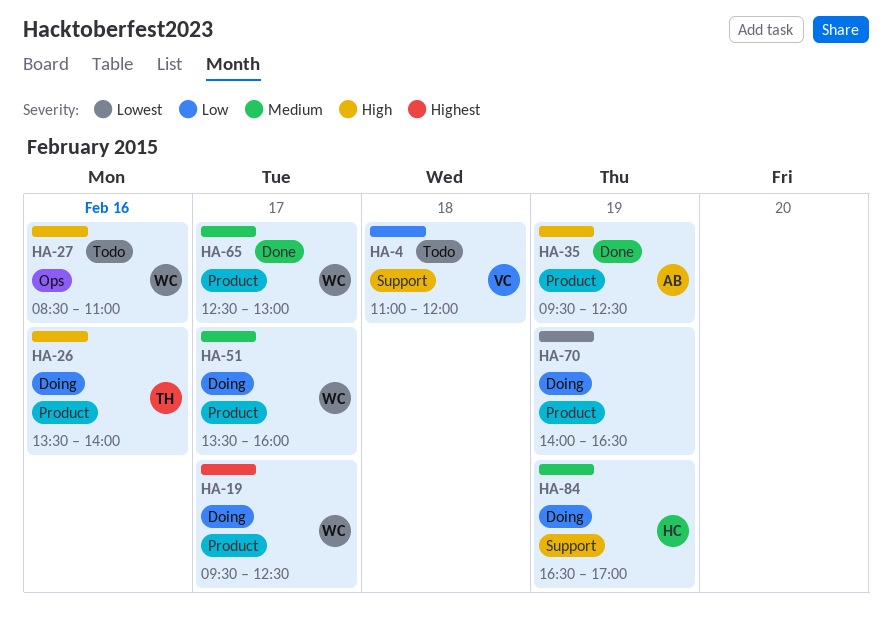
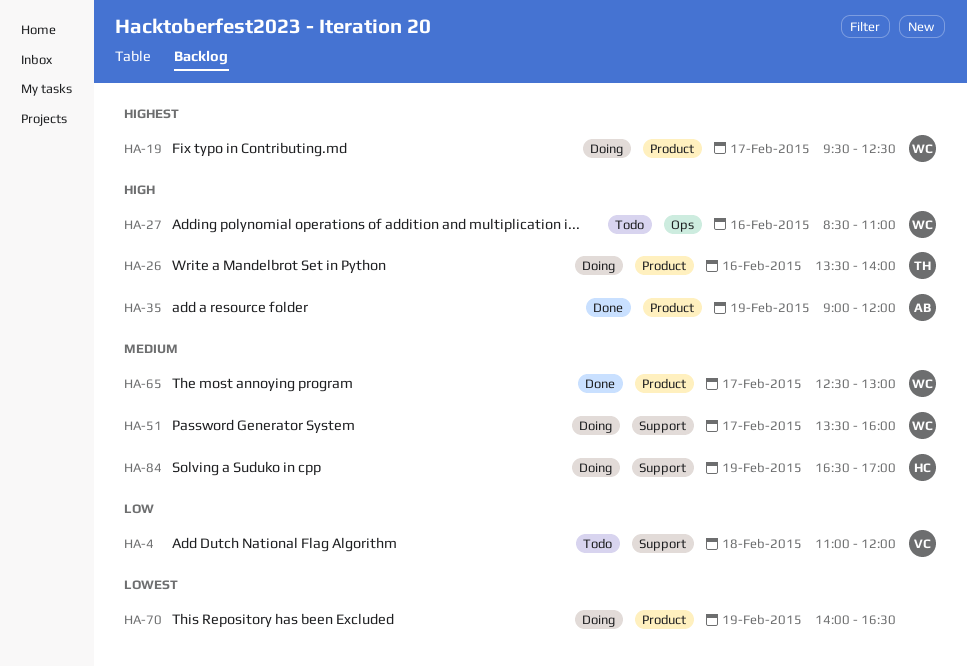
HA-35, begins: 09:30 -> 09:00
HA-35, ends: 12:30 -> 12:00
HA-51, label: Product -> Support

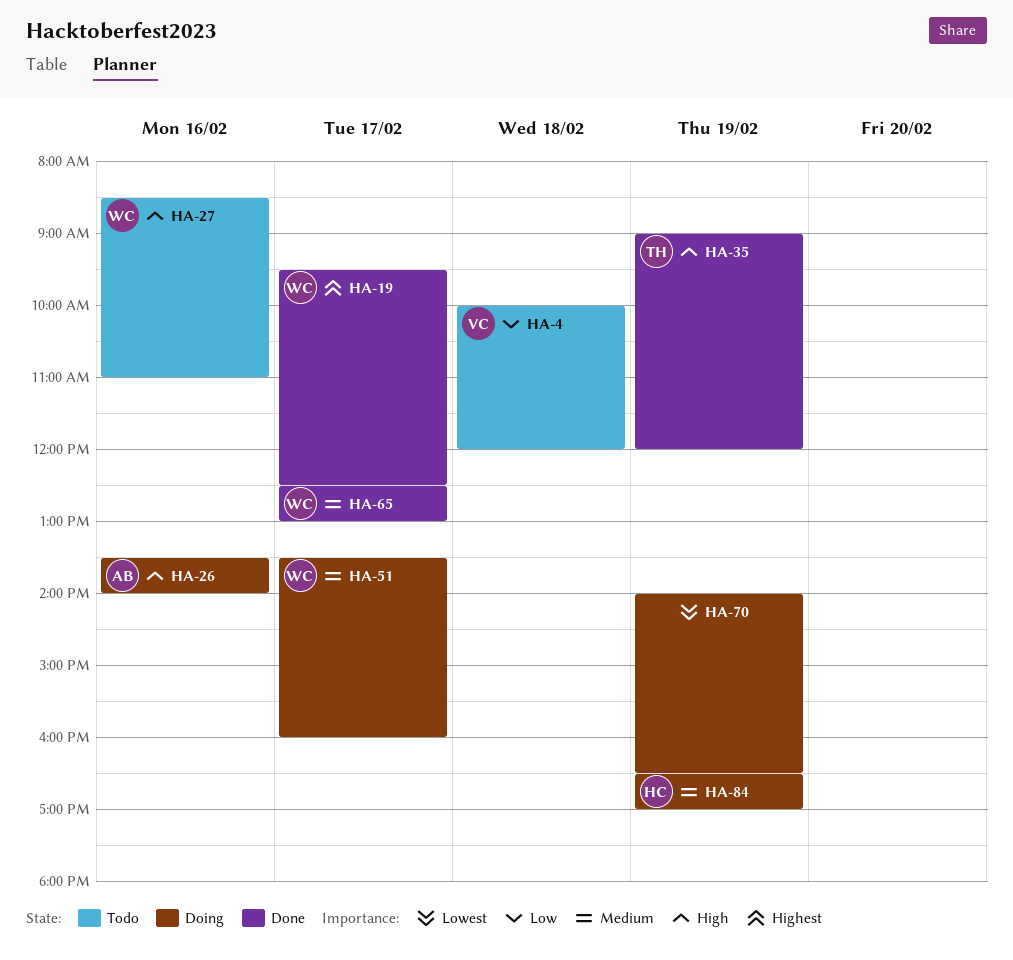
HA-4, begins: 11:00 -> 10:00
HA-19, status: Doing -> Done
HA-26, owner: TH -> AB
HA-35, owner: AB -> TH

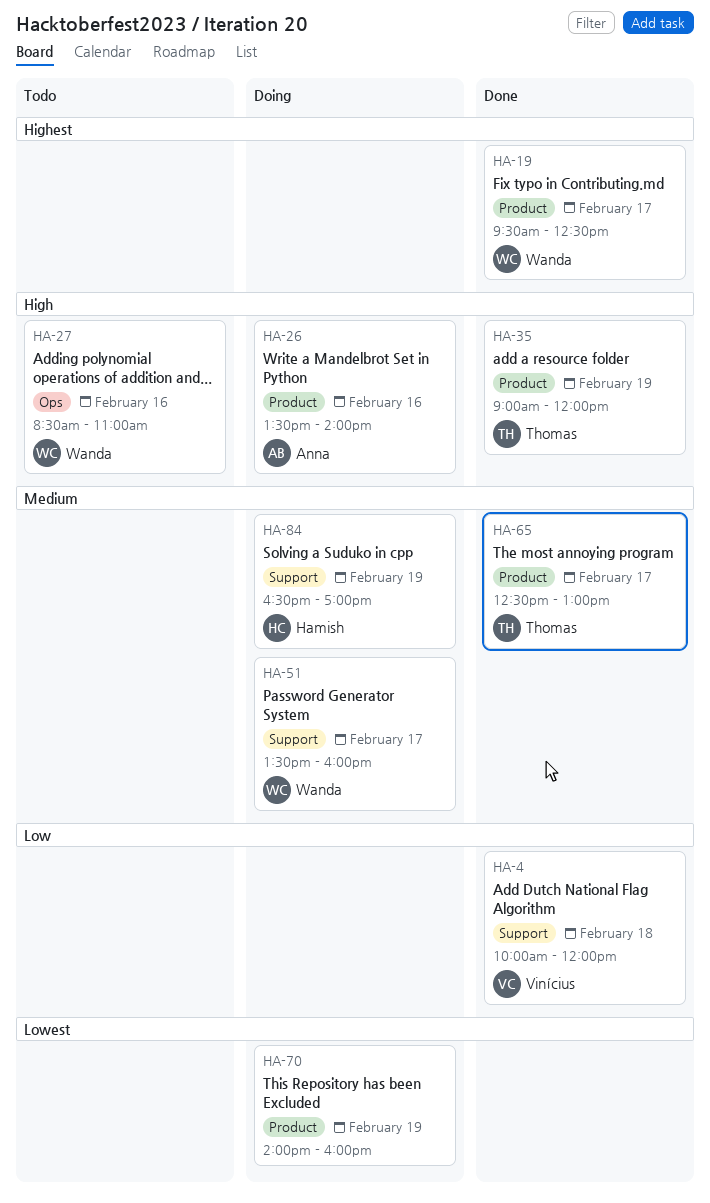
HA-4, status: Todo -> Done
HA-65, owner: Wanda -> Thomas
HA-70, ends: 16:30 -> 16:00

